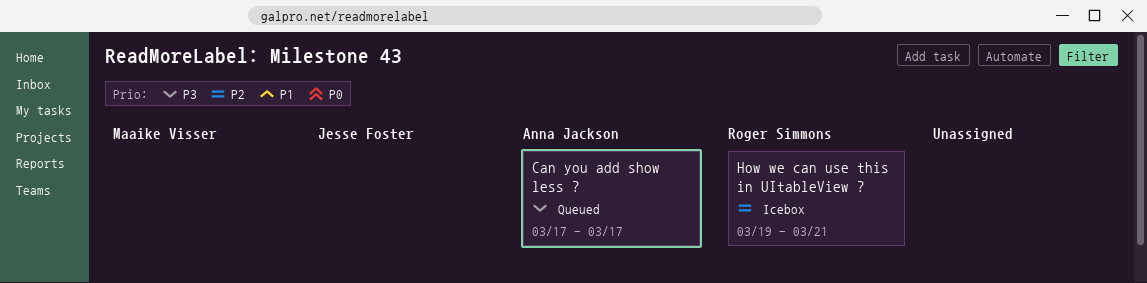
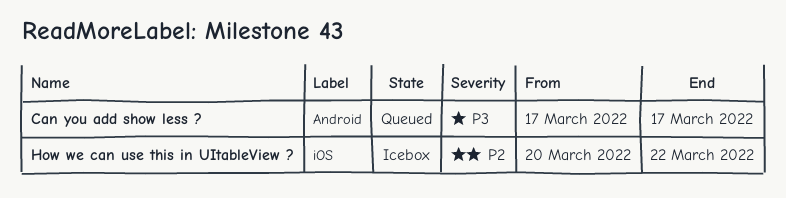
How we can use this in UItableView ?, start: Mar 19 -> Mar 20
How we can use this in UItableView ?, due: Mar 21 -> Mar 22

